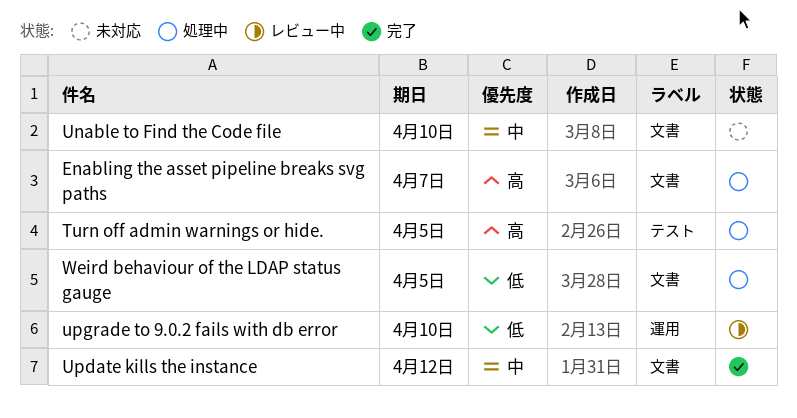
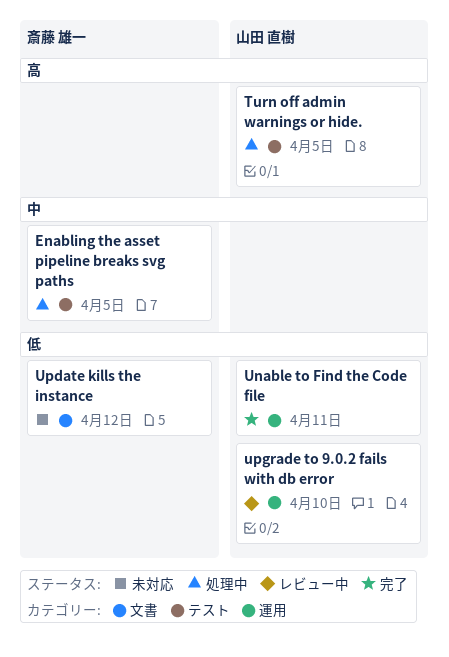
Enabling the asset pipeline breaks svg paths, priority: 高 -> 中
Enabling the asset pipeline breaks svg paths, label: 文書 -> テスト
Enabling the asset pipeline breaks svg paths, due: Apr 7 -> Apr 5
Unable to Find the Code file, status: 未対応 -> 完了
Unable to Find the Code file, priority: 中 -> 低
Unable to Find the Code file, label: 文書 -> 運用
Unable to Find the Code file, due: Apr 10 -> Apr 11
Update kills the instance, status: 完了 -> 未対応
Update kills the instance, priority: 中 -> 低
Weird behaviour of the LDAP status gauge: present -> none

